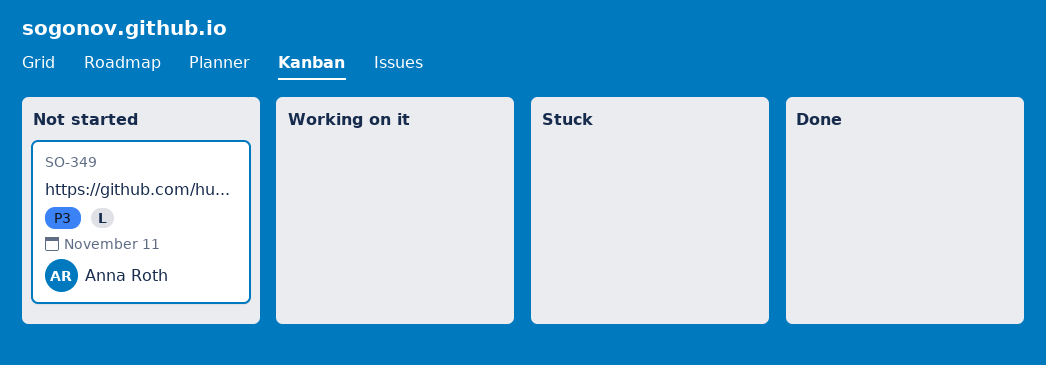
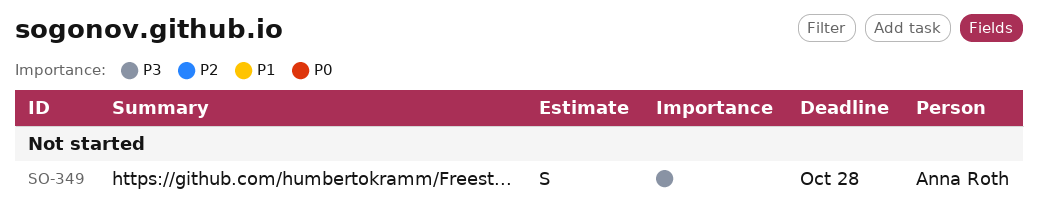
SO-349, estimate: L -> S
SO-349, due: Nov 11 -> Oct 28

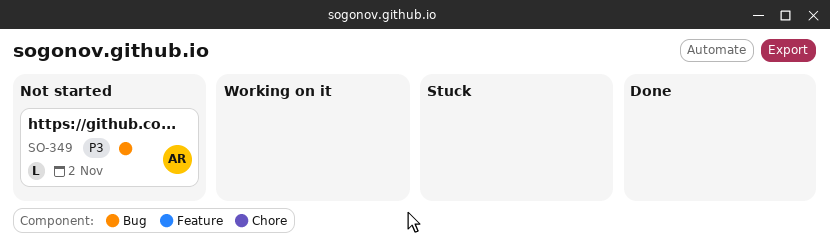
SO-349, estimate: S -> L
SO-349, due: Oct 28 -> Nov 2

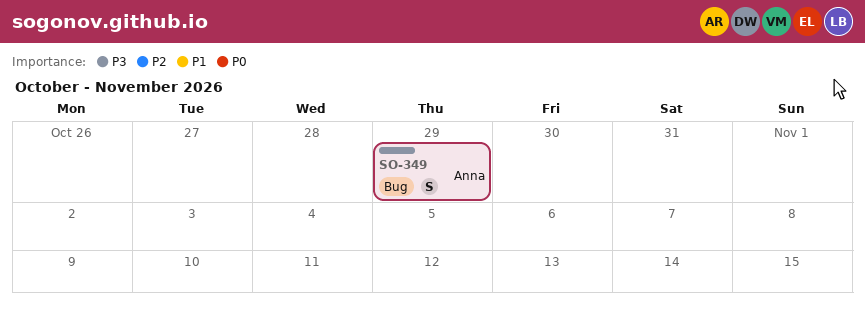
SO-349, estimate: L -> S
SO-349, due: Nov 2 -> Oct 29

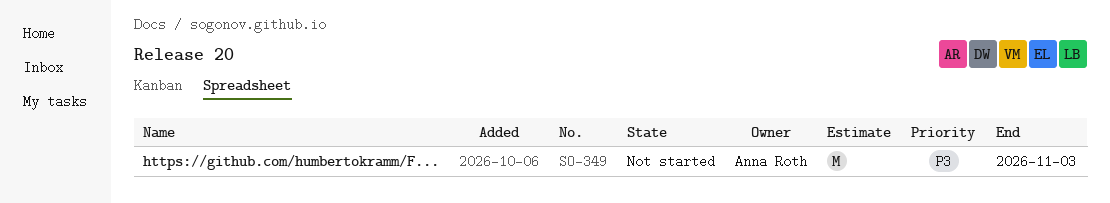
SO-349, estimate: S -> M
SO-349, due: Oct 29 -> Nov 3

